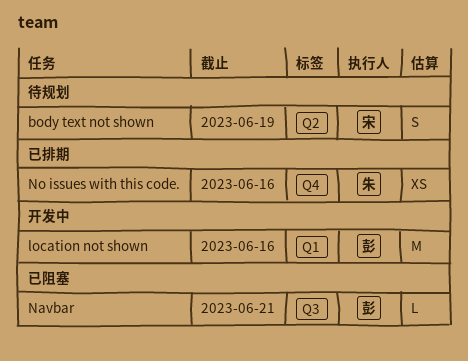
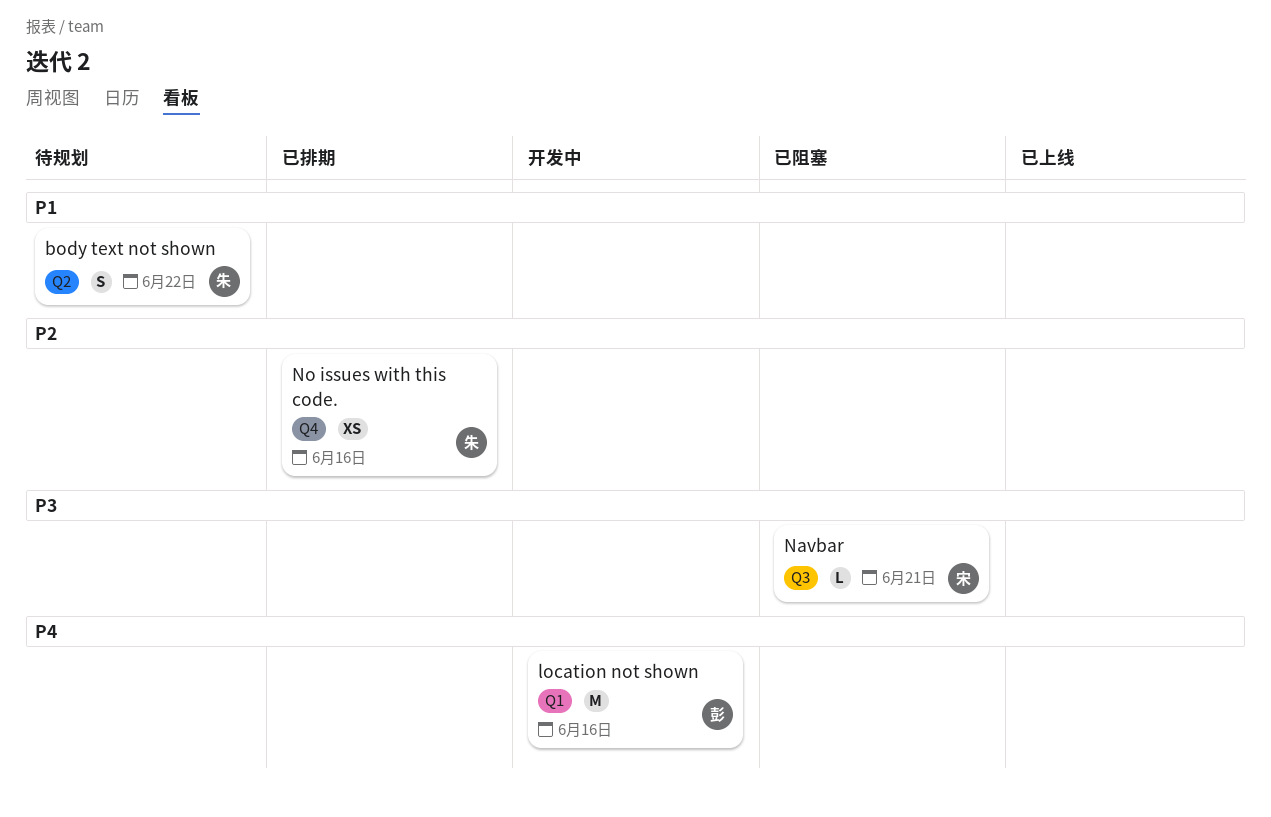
body text not shown, owner: 宋 -> 朱
body text not shown, due: Jun 19 -> Jun 22
Navbar, owner: 彭 -> 宋

